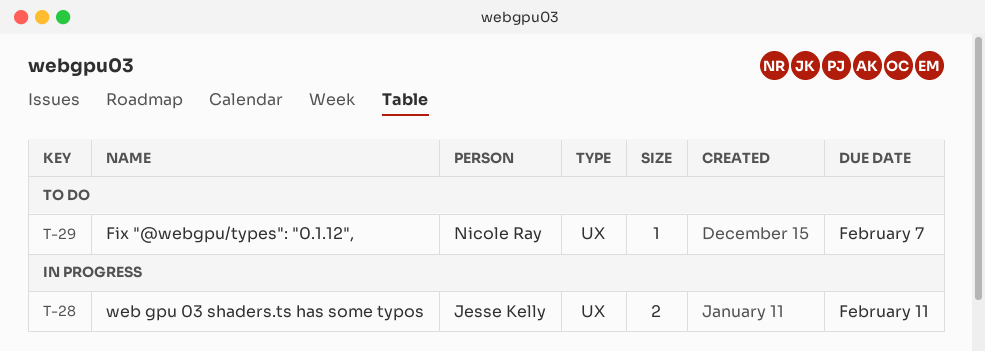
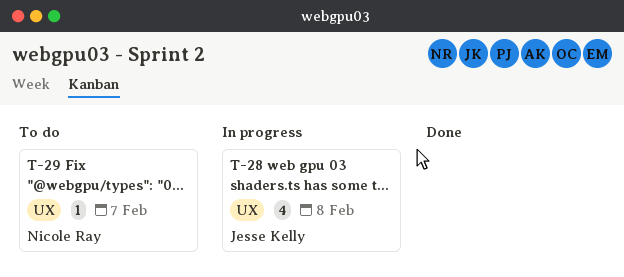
T-28, estimate: 2 -> 4
T-28, due: Feb 11 -> Feb 8

